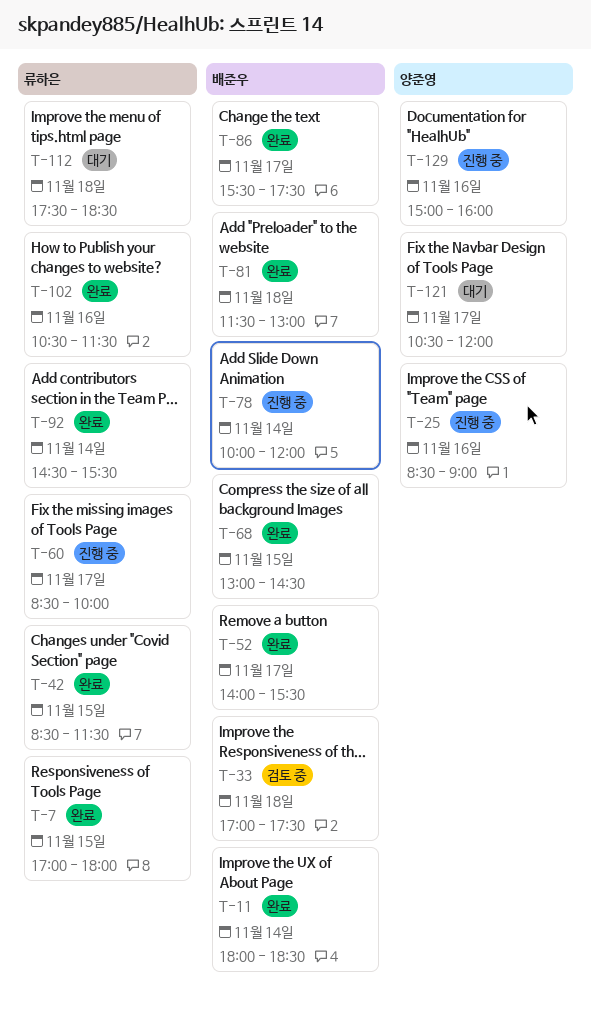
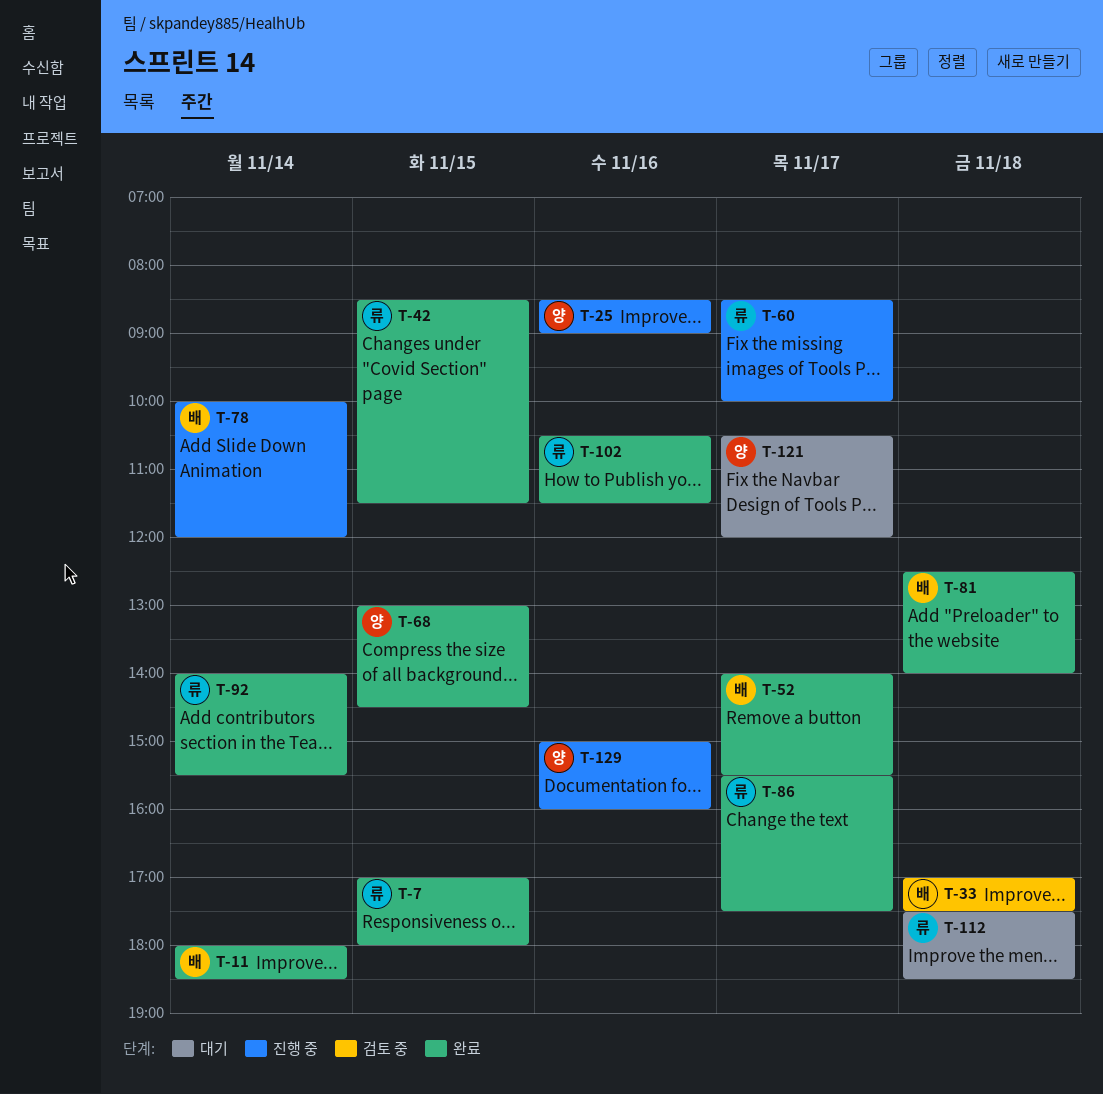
T-68, owner: 배준우 -> 양준영
T-81, begins: 11:30 -> 12:30
T-81, ends: 13:00 -> 14:00
T-86, owner: 배준우 -> 류하은
T-92, begins: 14:30 -> 14:00

